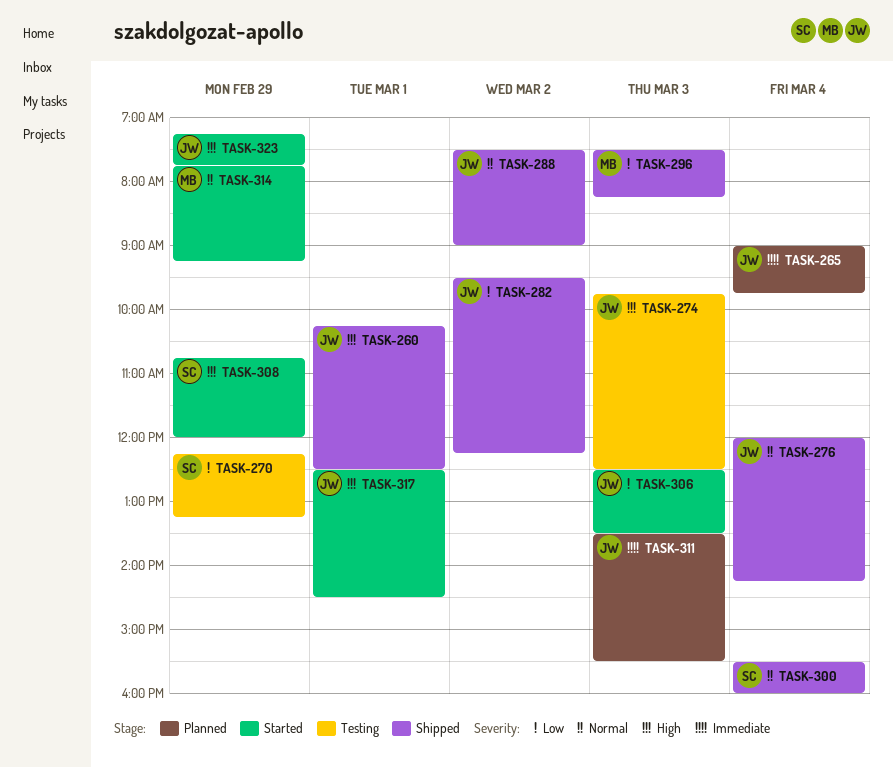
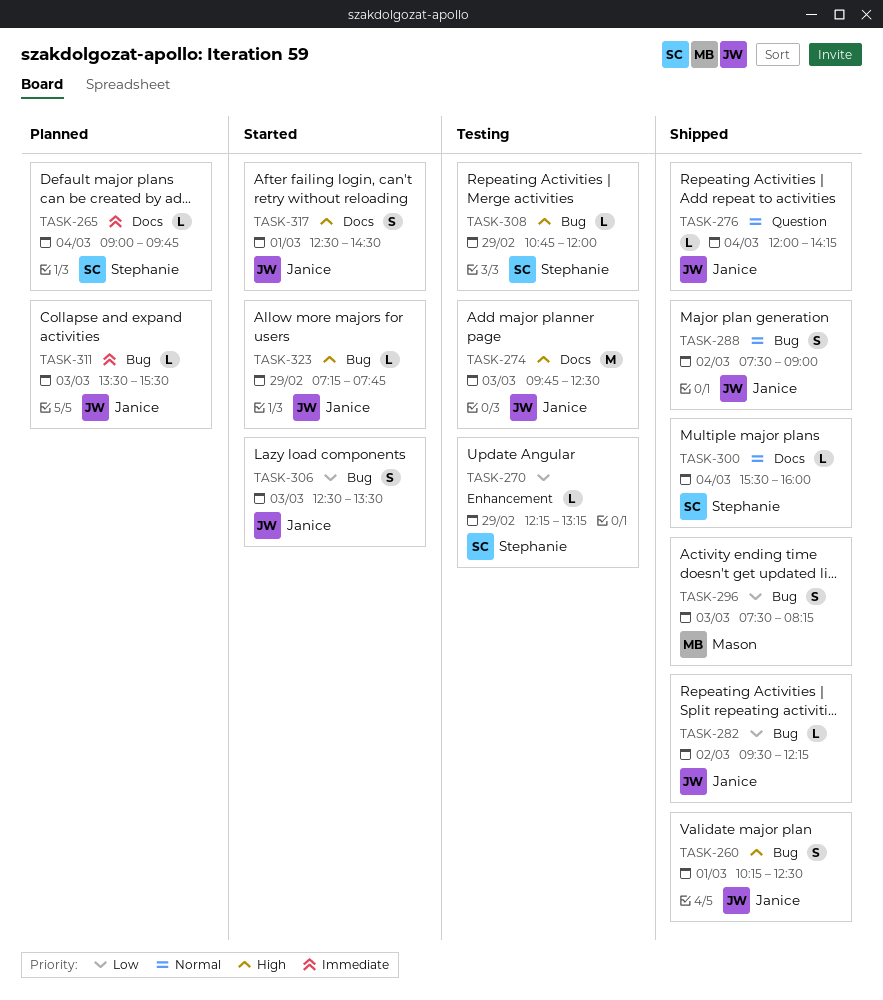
TASK-265, owner: Janice -> Stephanie
TASK-308, status: Started -> Testing
TASK-314: present -> none

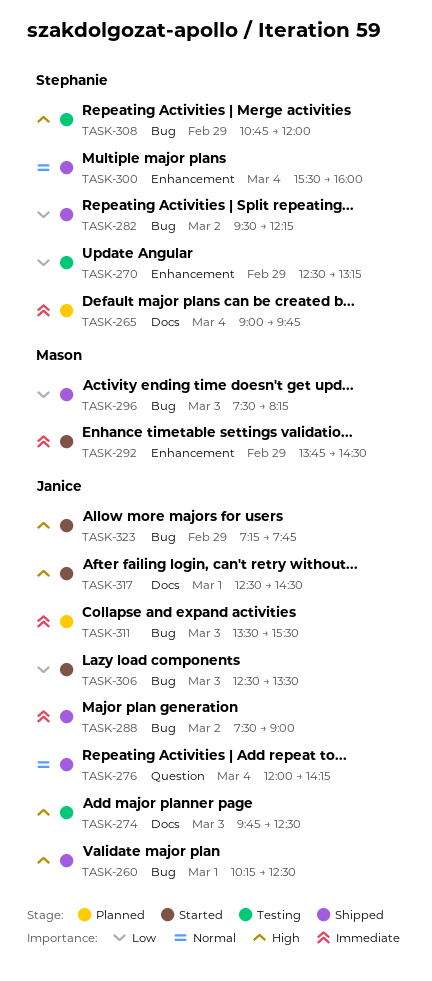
TASK-270, begins: 12:15 -> 12:30
TASK-282, owner: Janice -> Stephanie
TASK-288, priority: Normal -> Immediate
TASK-292: none -> present
TASK-300, label: Docs -> Enhancement

